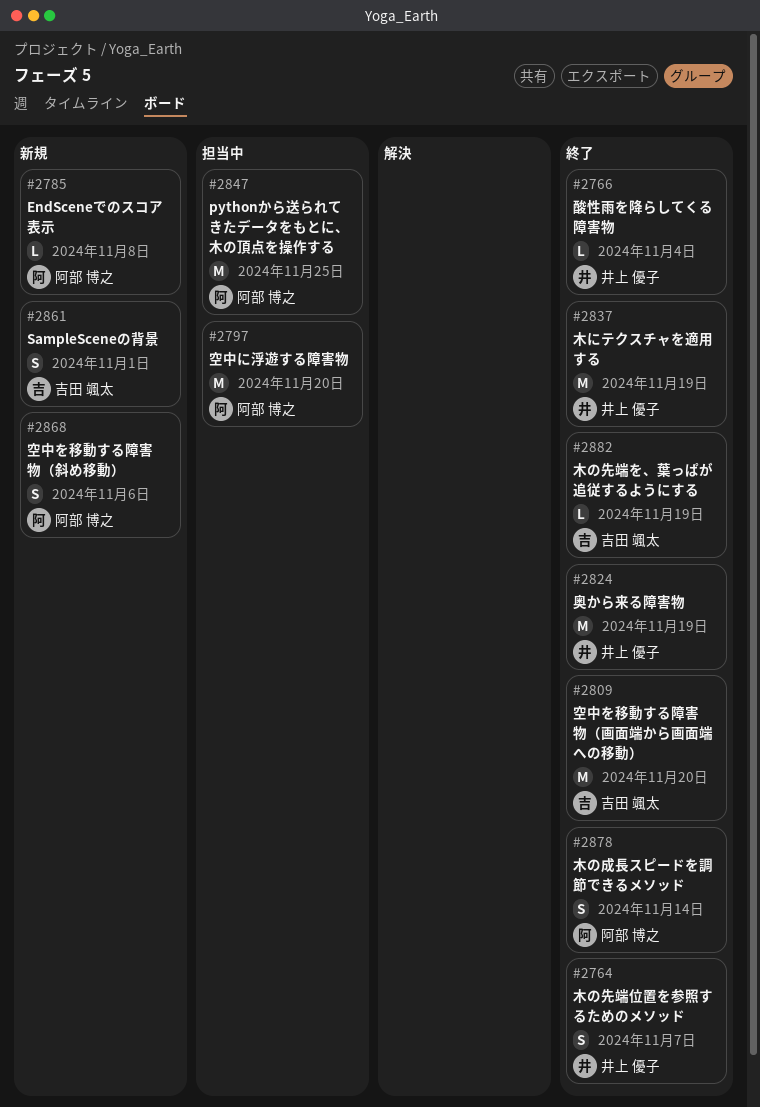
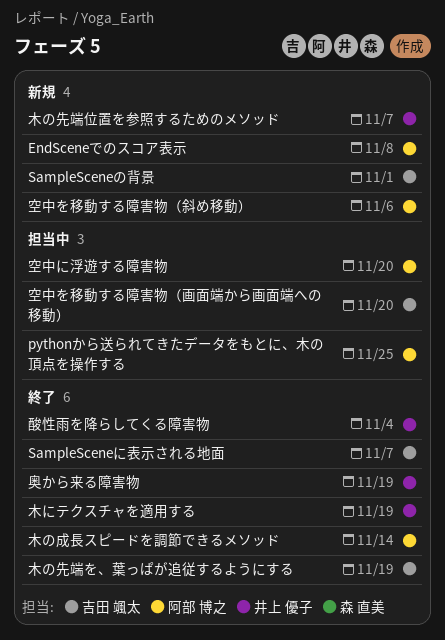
SampleSceneに表示される地面: none -> present
木の先端位置を参照するためのメソッド, status: 終了 -> 新規
空中を移動する障害物（画面端から画面端への移動）, status: 終了 -> 担当中

